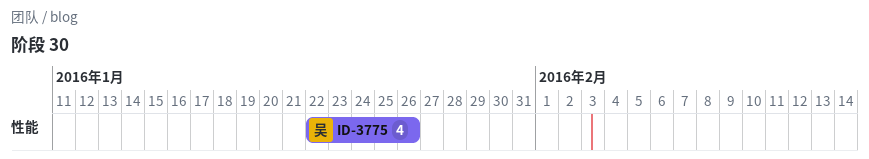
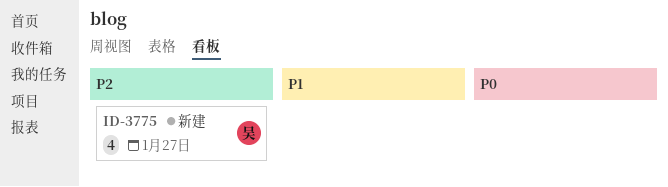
ID-3775, due: Jan 26 -> Jan 27

